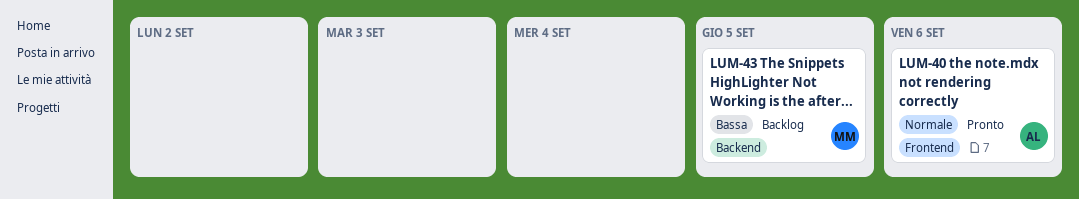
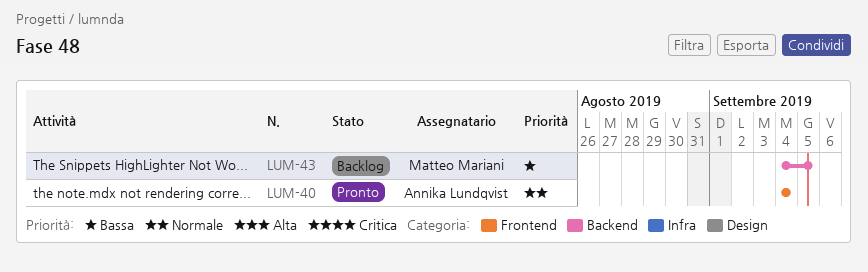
LUM-40, due: Sep 6 -> Sep 4

